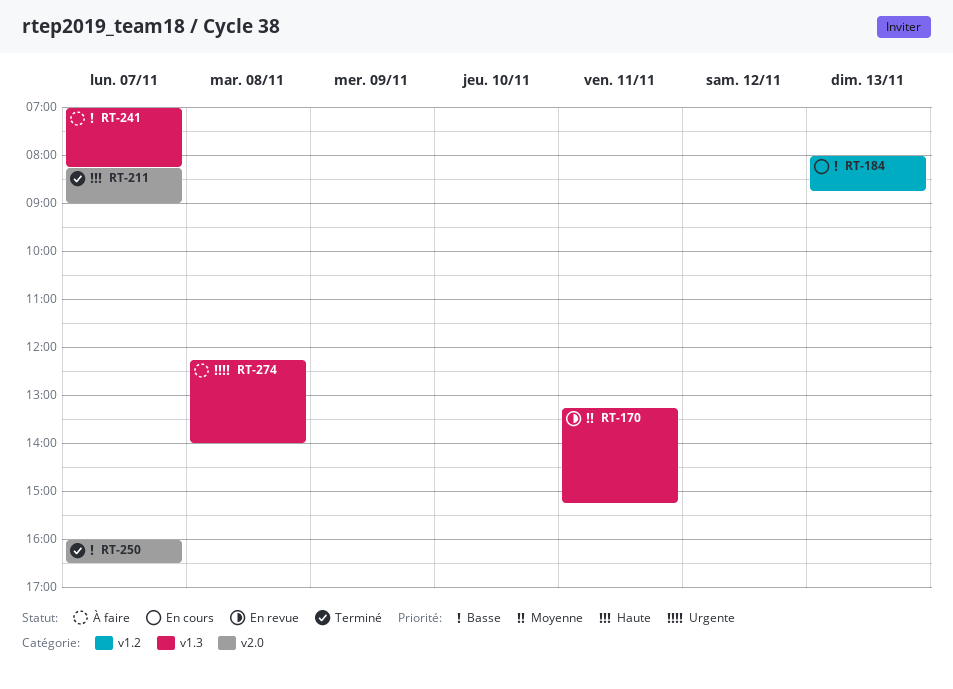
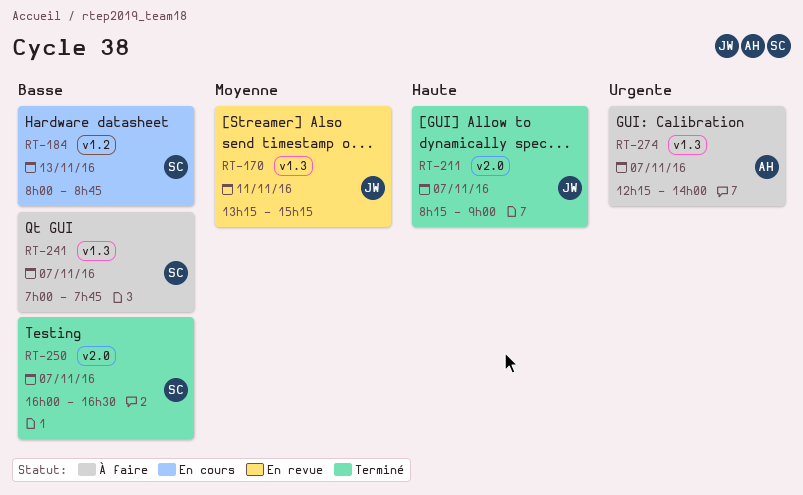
RT-241, ends: 08:15 -> 07:45
RT-274, day: Nov 8 -> Nov 7

